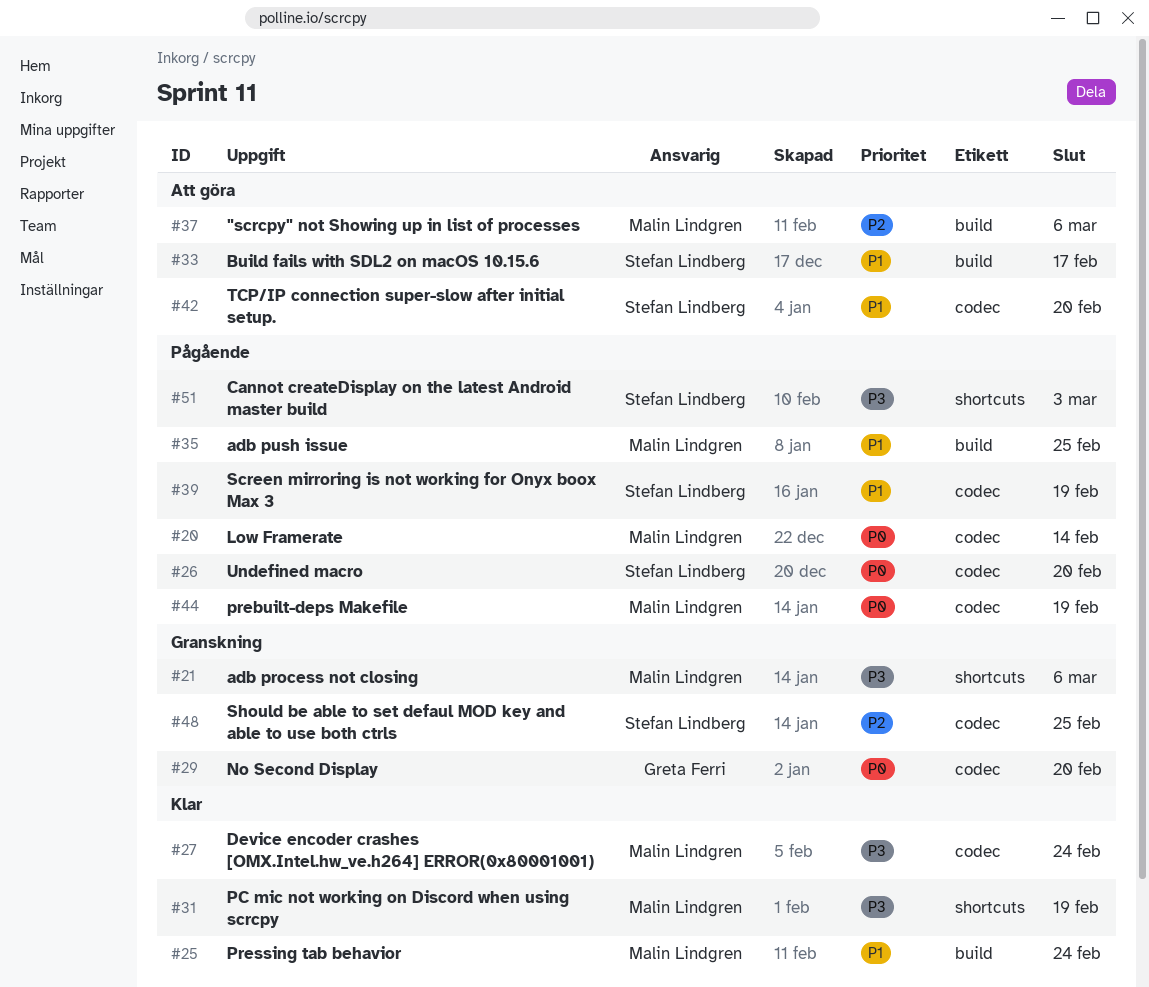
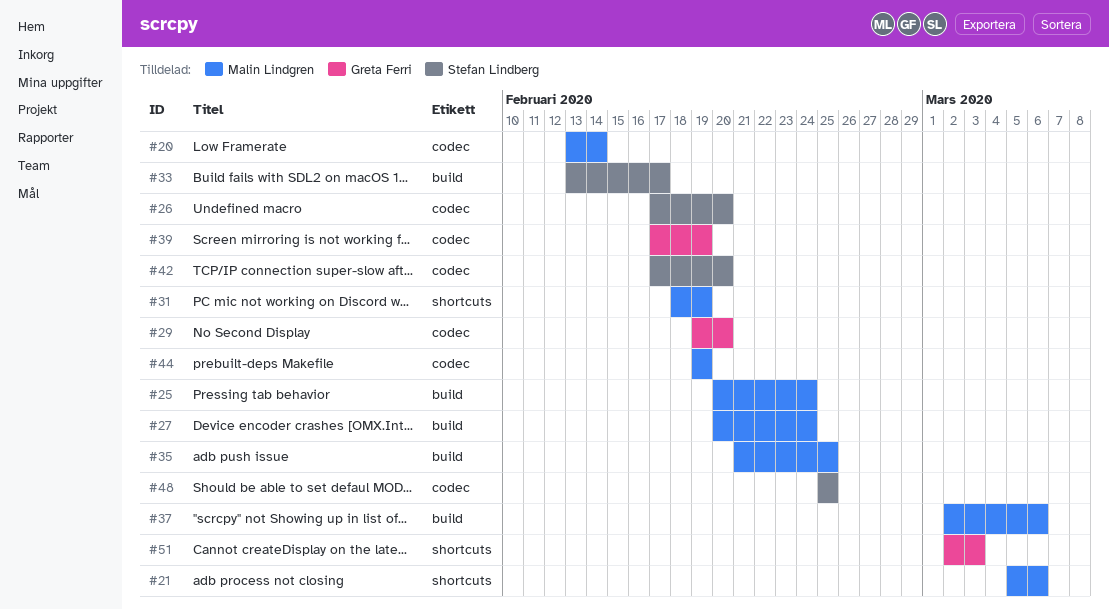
#27, label: codec -> build
#39, owner: Stefan Lindberg -> Greta Ferri
#51, owner: Stefan Lindberg -> Greta Ferri

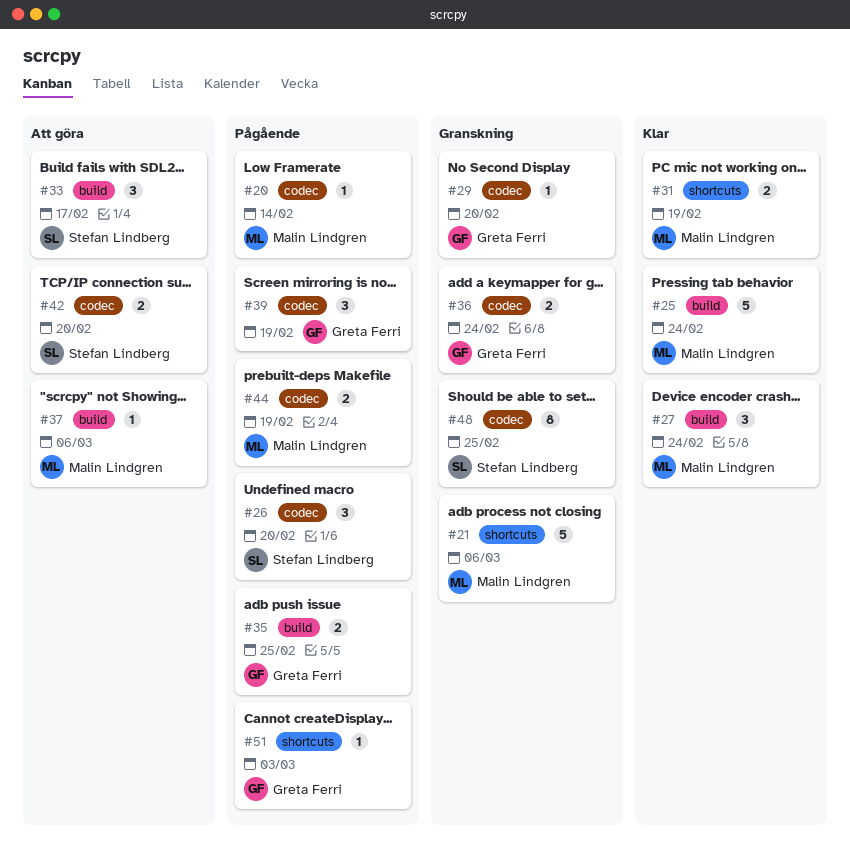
#35, owner: Malin Lindgren -> Greta Ferri
#36: none -> present

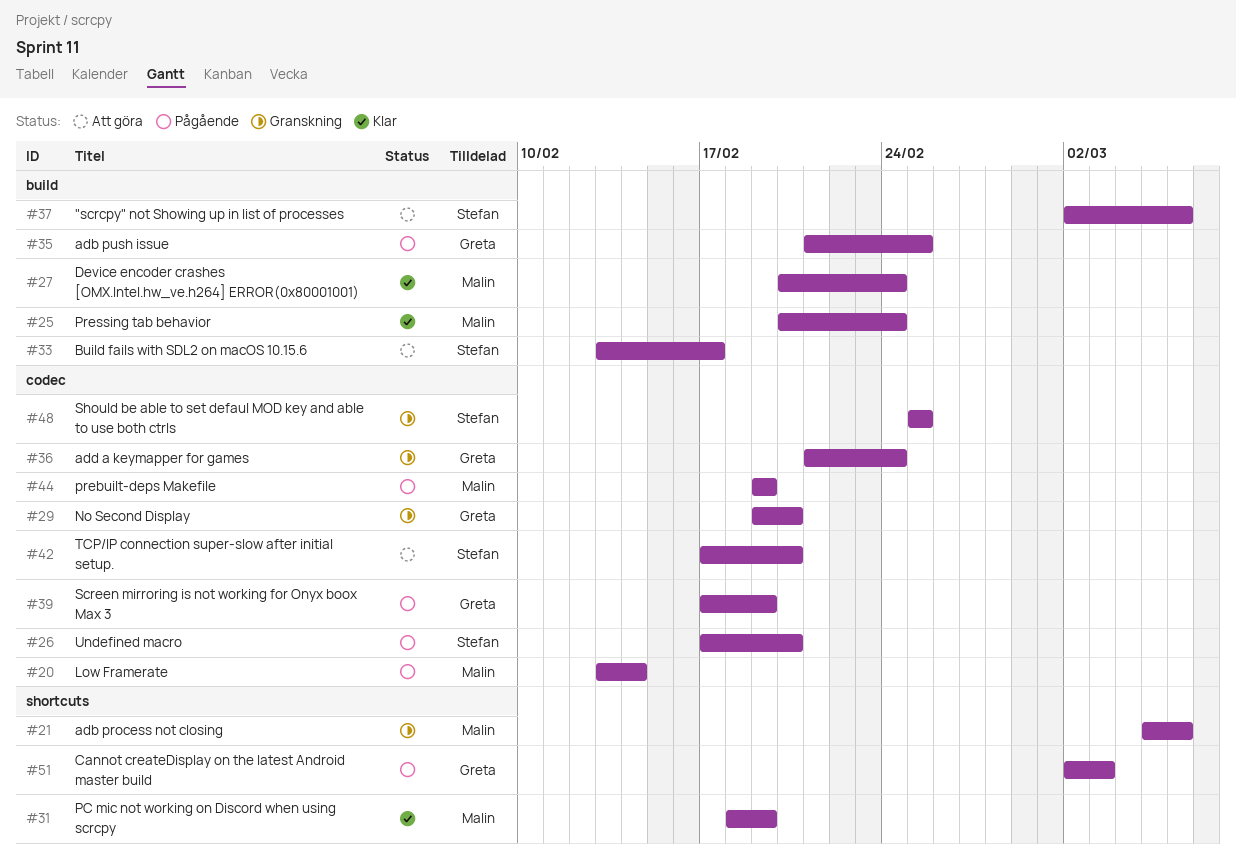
#37, owner: Malin Lindgren -> Stefan Lindberg

